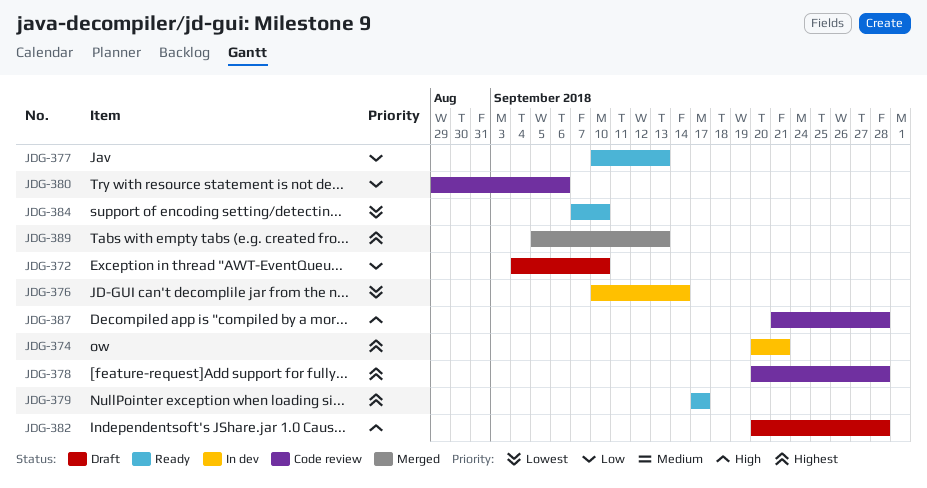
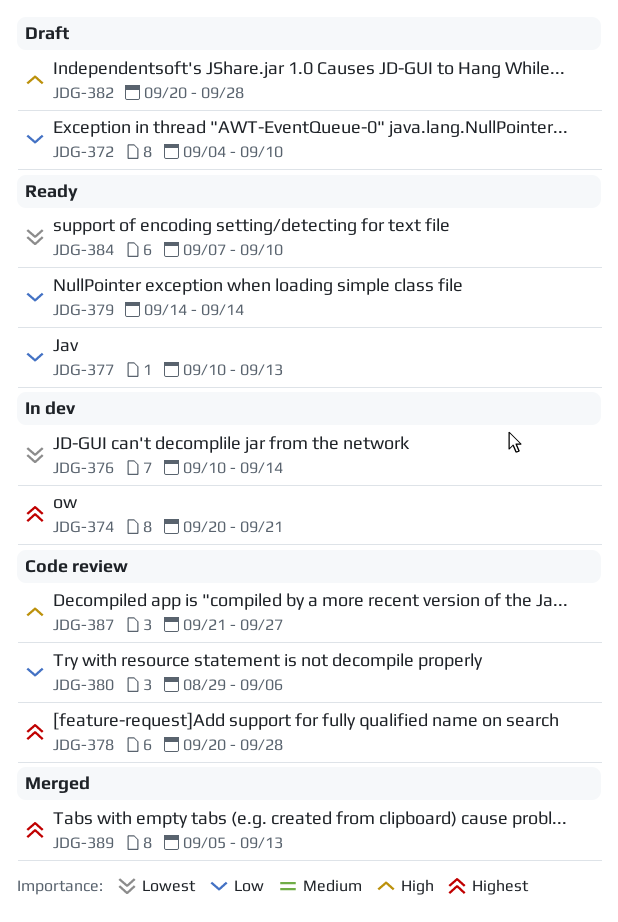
JDG-379, priority: Highest -> Low
JDG-379, start: Sep 17 -> Sep 14
JDG-379, due: Sep 17 -> Sep 14
JDG-387, due: Sep 28 -> Sep 27

